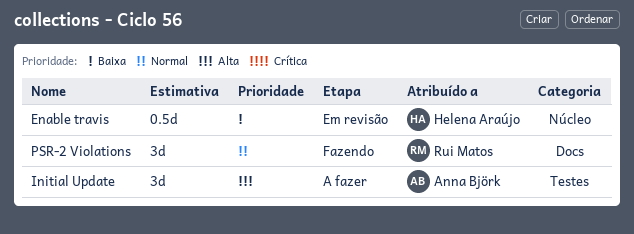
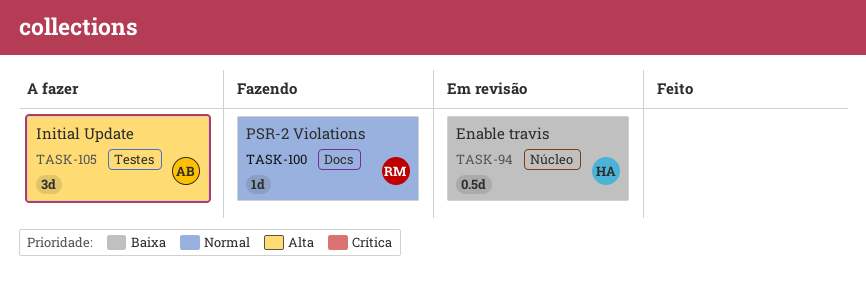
PSR-2 Violations, estimate: 3d -> 1d

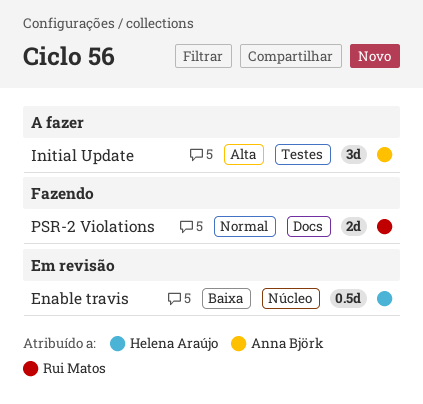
PSR-2 Violations, estimate: 1d -> 2d

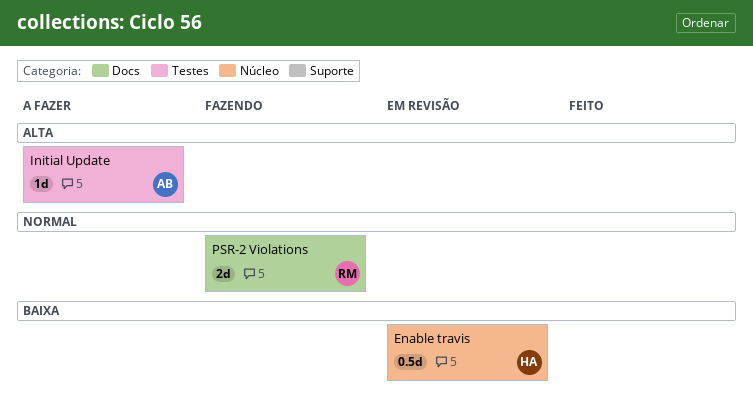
Initial Update, estimate: 3d -> 1d

